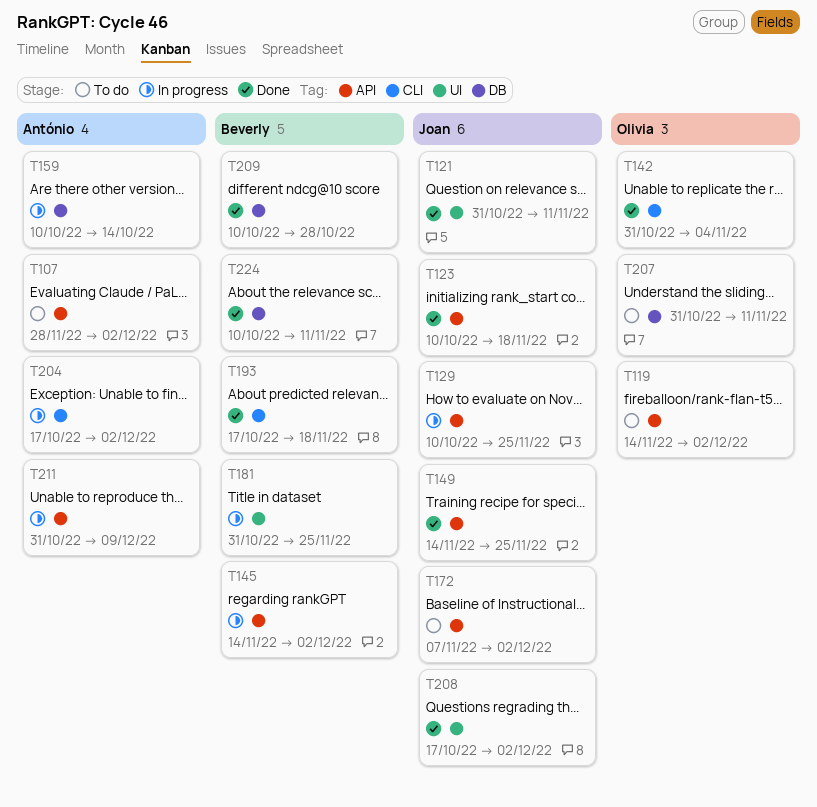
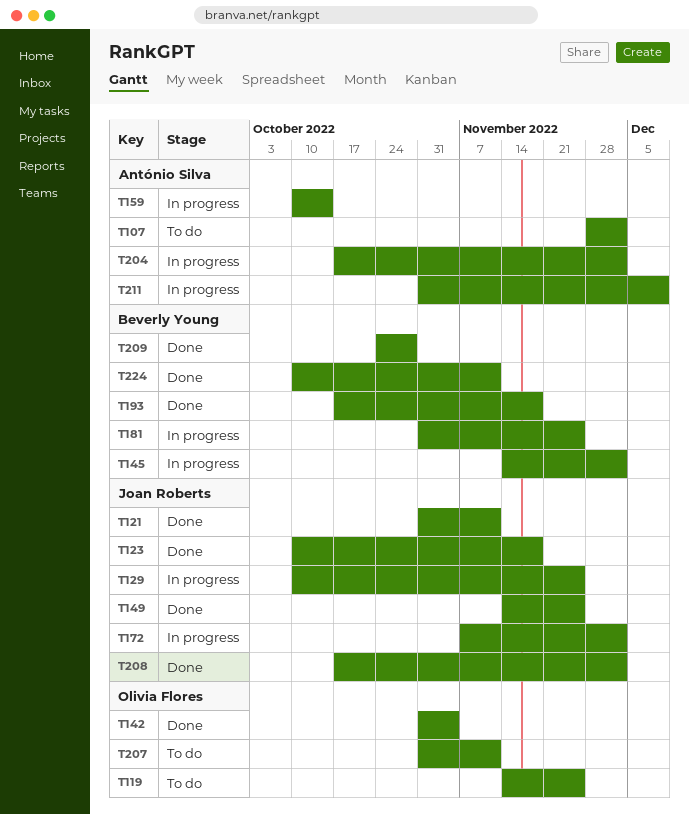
T119, due: Dec 2 -> Nov 25
T172, status: To do -> In progress
T209, start: Oct 10 -> Oct 24

